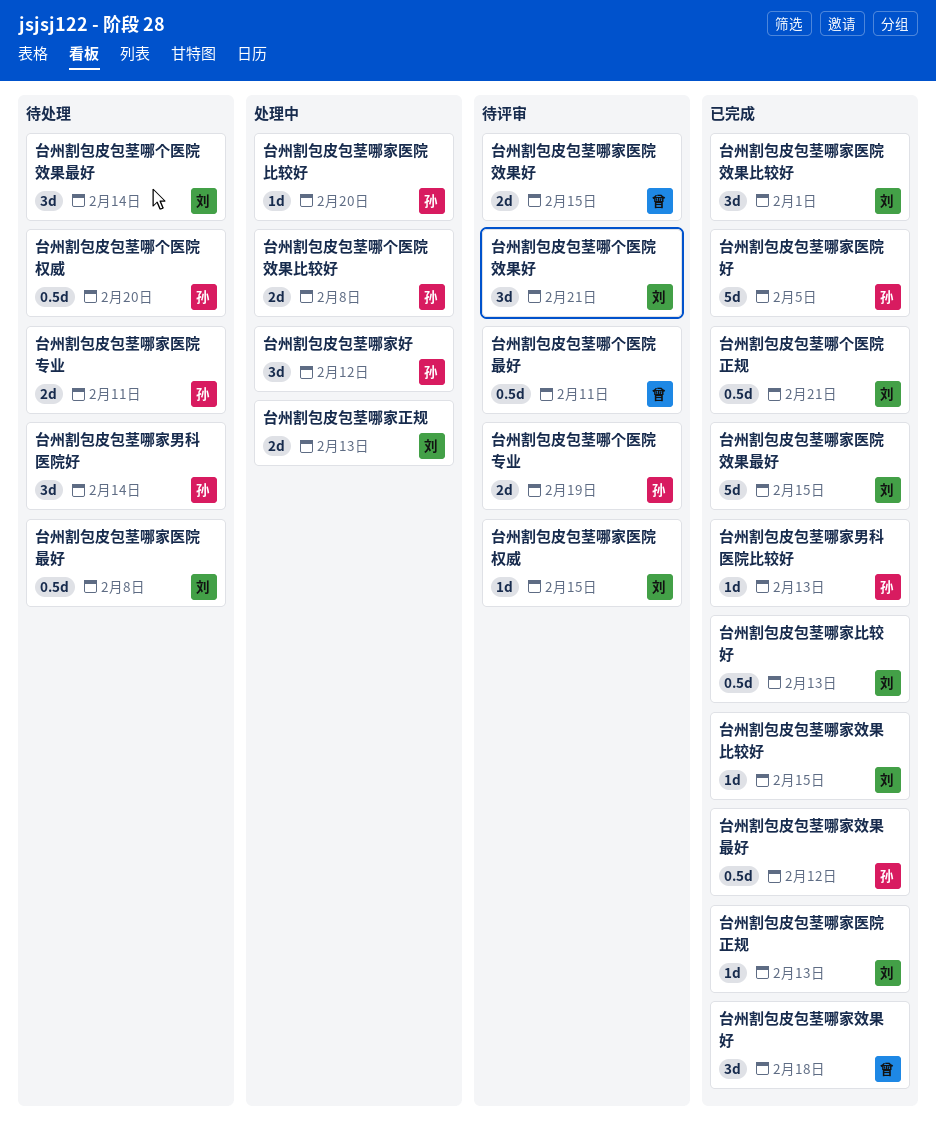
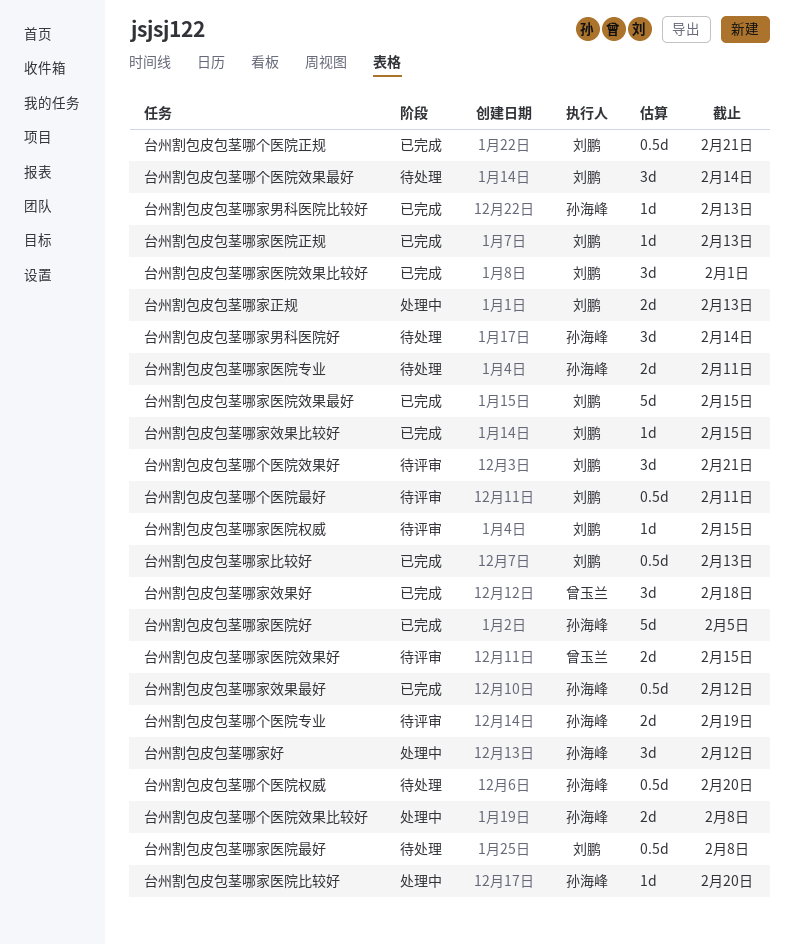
台州割包皮包茎哪个医院最好, owner: 曾玉兰 -> 刘鹏

